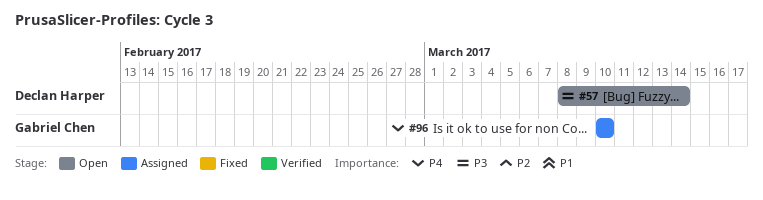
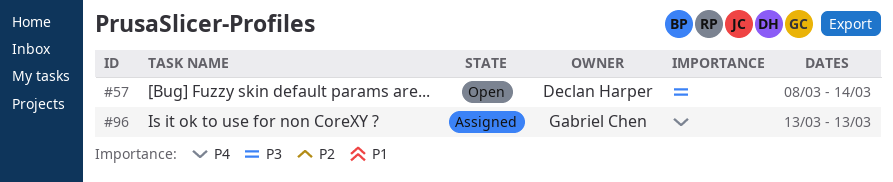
#96, start: Mar 10 -> Mar 13
#96, due: Mar 10 -> Mar 13

